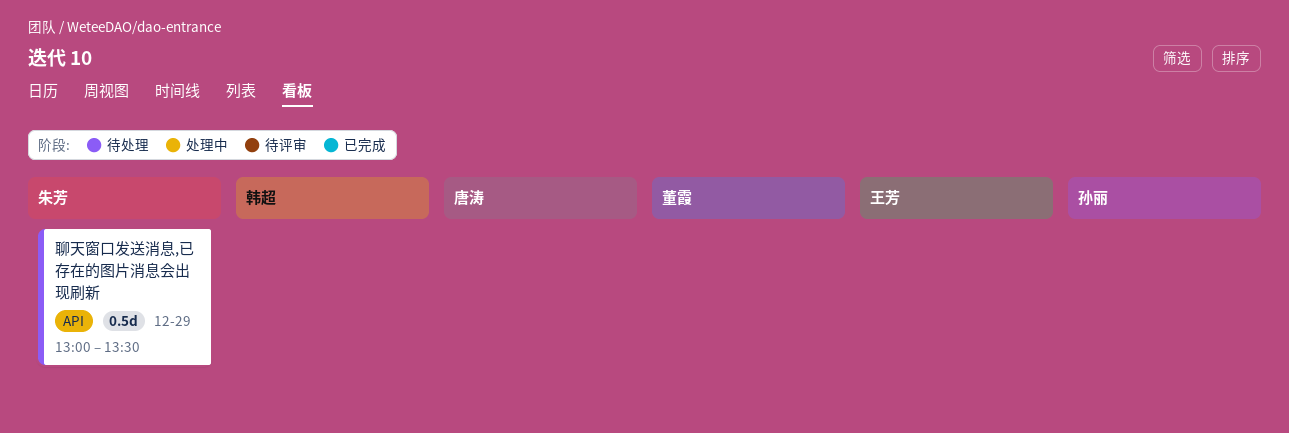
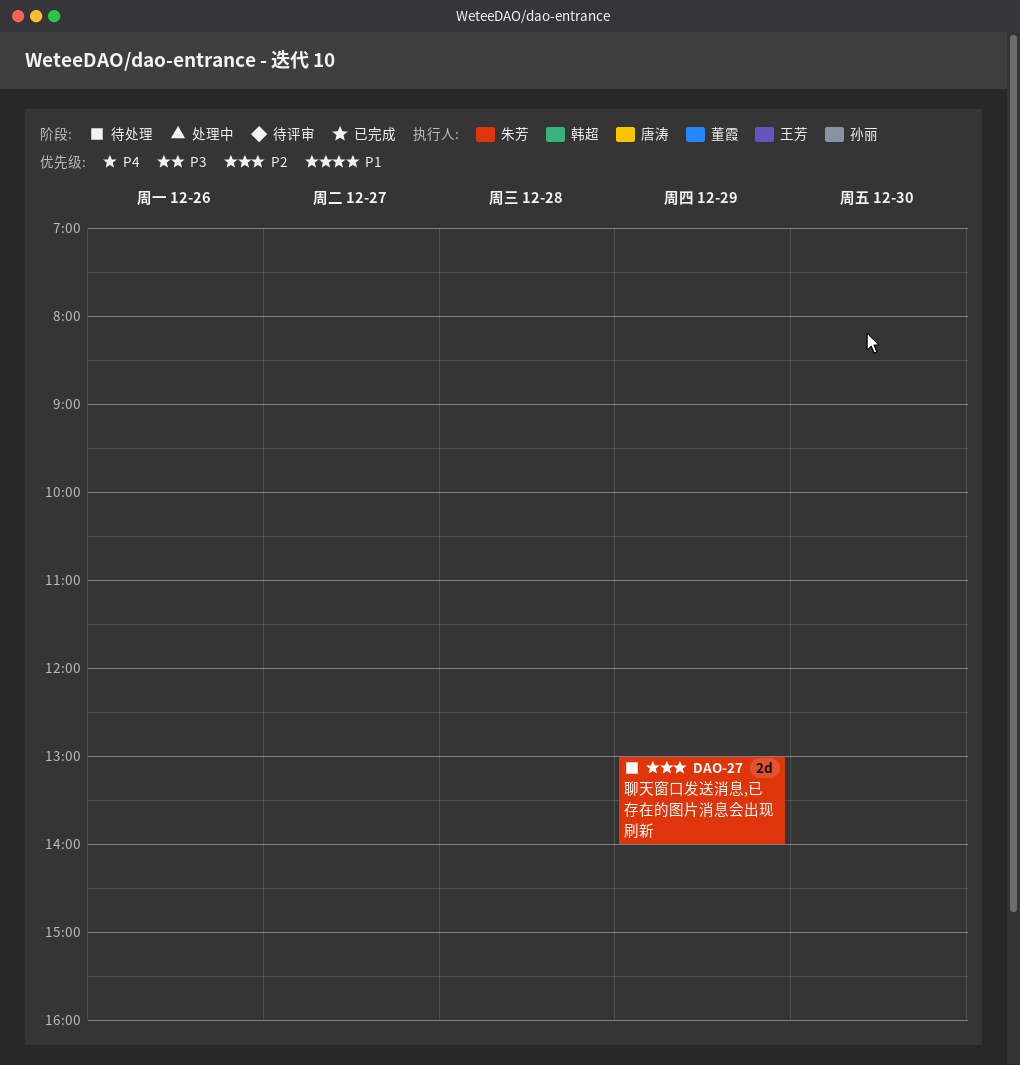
聊天窗口发送消息,已存在的图片消息会出现刷新, estimate: 0.5d -> 2d
聊天窗口发送消息,已存在的图片消息会出现刷新, ends: 13:30 -> 14:00

